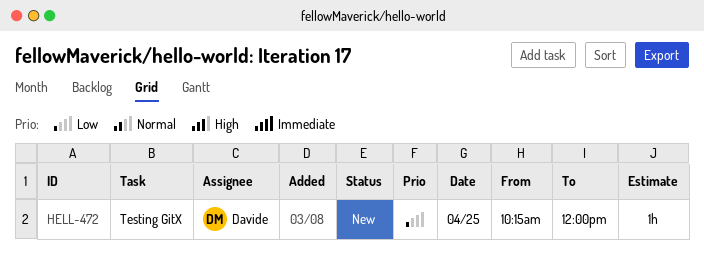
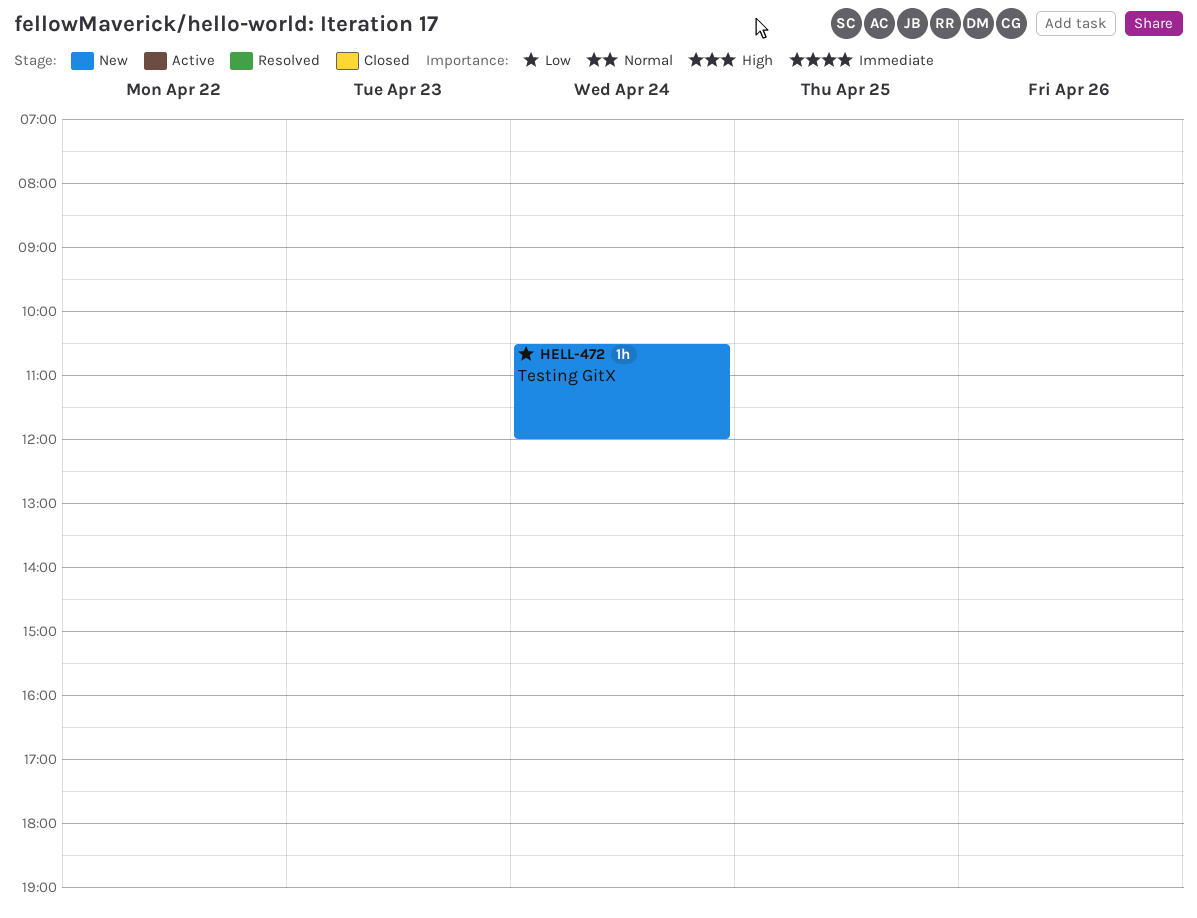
HELL-472, day: Apr 25 -> Apr 24
HELL-472, begins: 10:15 -> 10:30

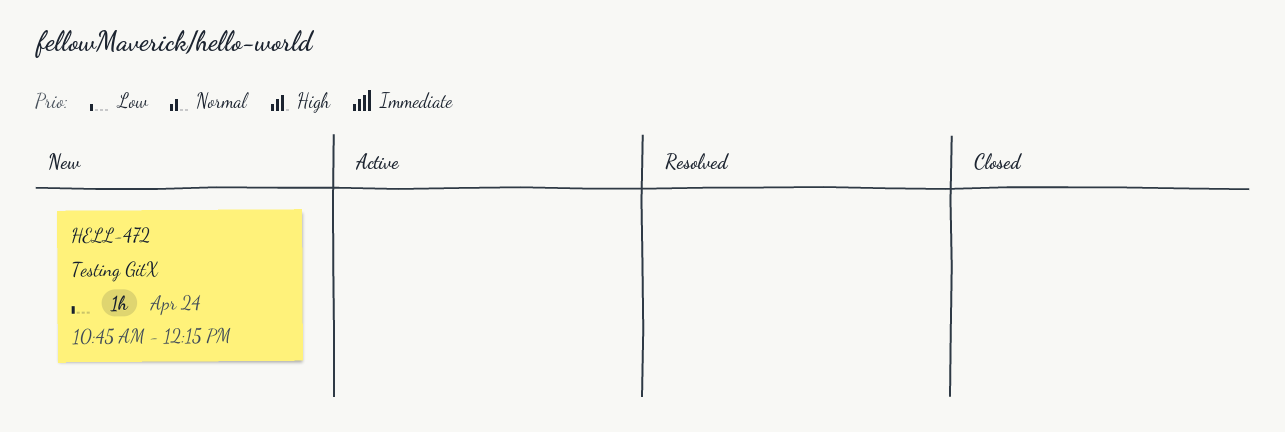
HELL-472, begins: 10:30 -> 10:45
HELL-472, ends: 12:00 -> 12:15

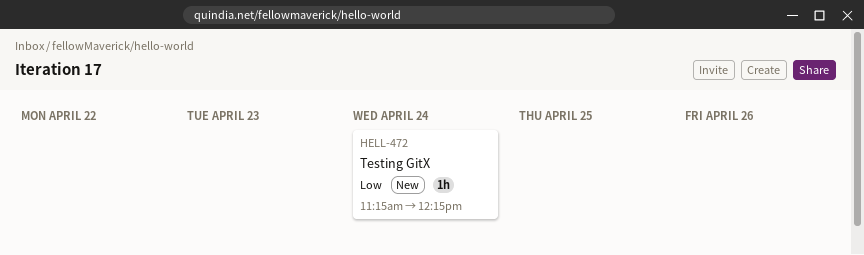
HELL-472, begins: 10:45 -> 11:15

